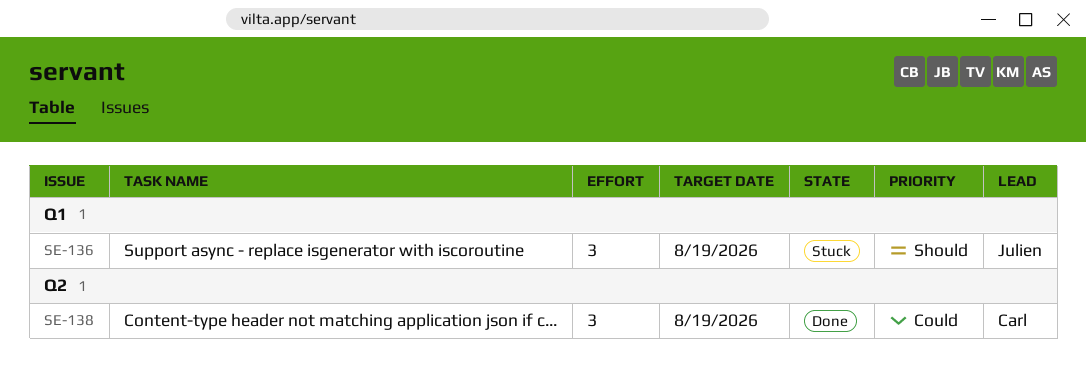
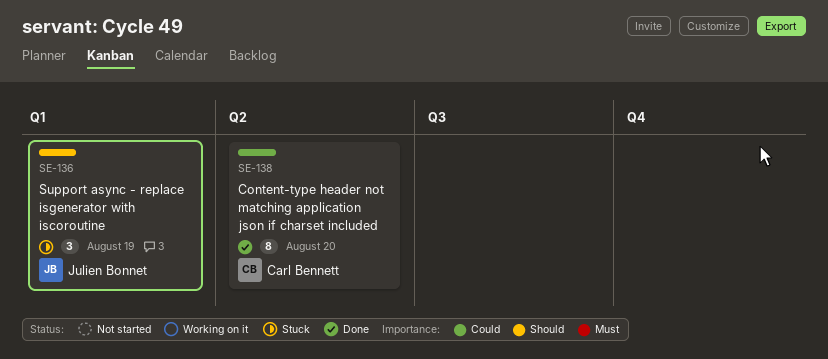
SE-138, estimate: 3 -> 8
SE-138, due: Aug 19 -> Aug 20

